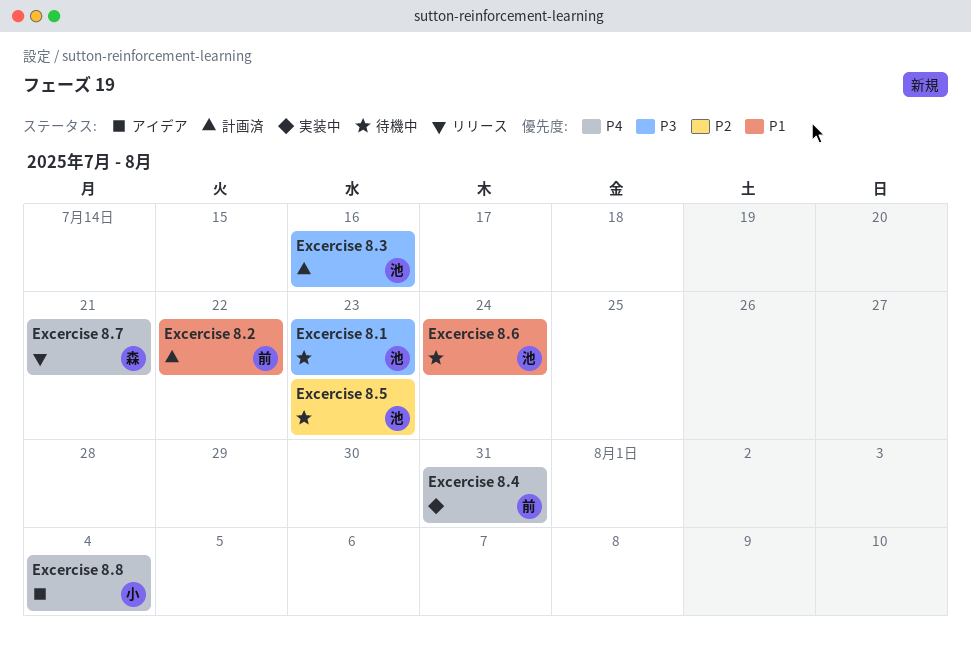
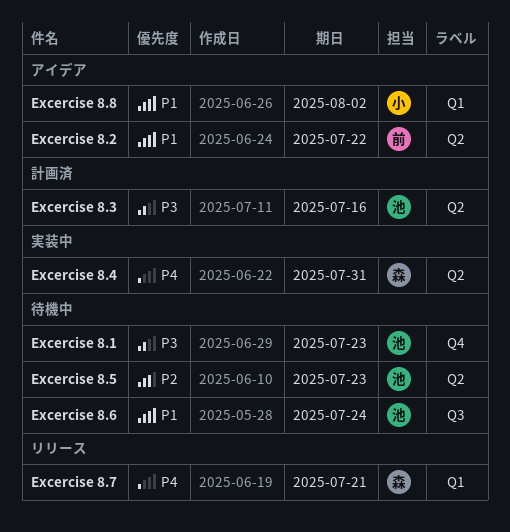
Excercise 8.2, status: 計画済 -> アイデア
Excercise 8.4, owner: 前 -> 森
Excercise 8.8, priority: P4 -> P1
Excercise 8.8, due: Aug 4 -> Aug 2

